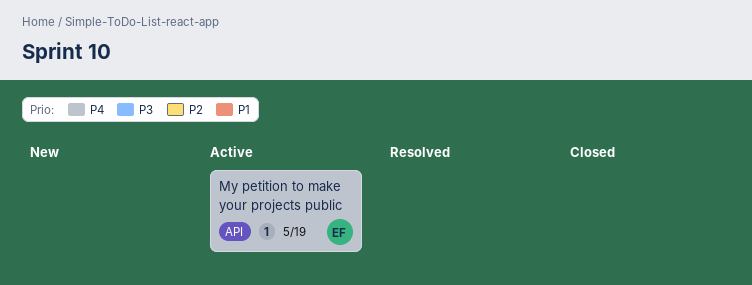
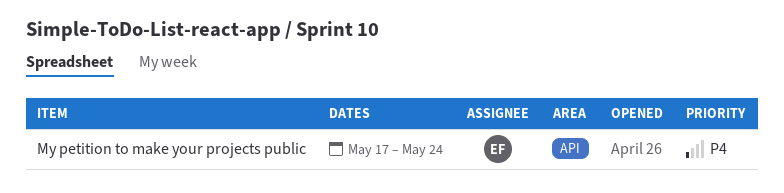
My petition to make your projects public, due: May 19 -> May 24

